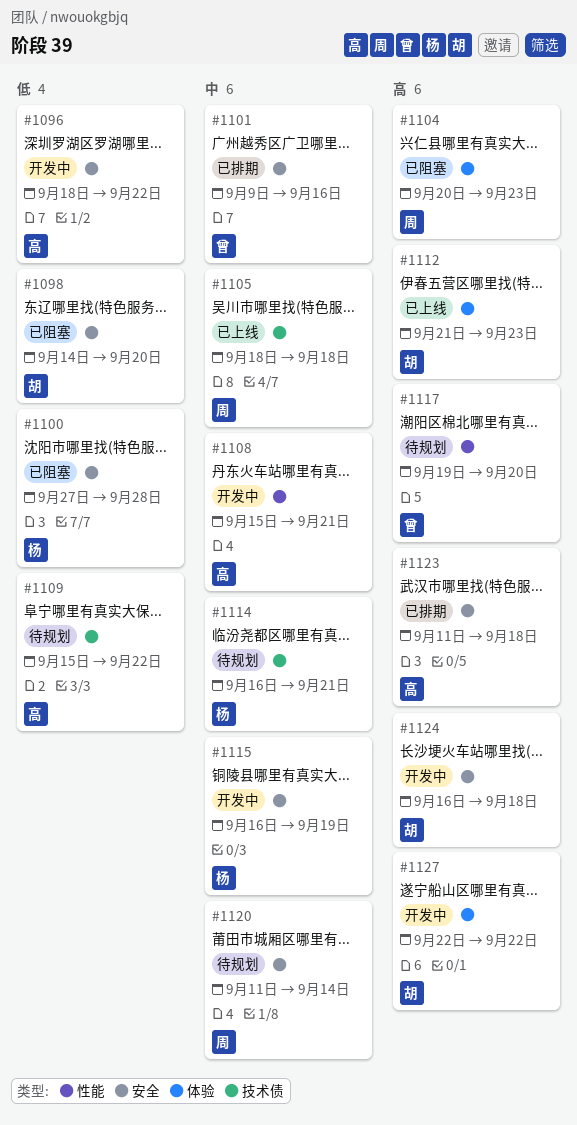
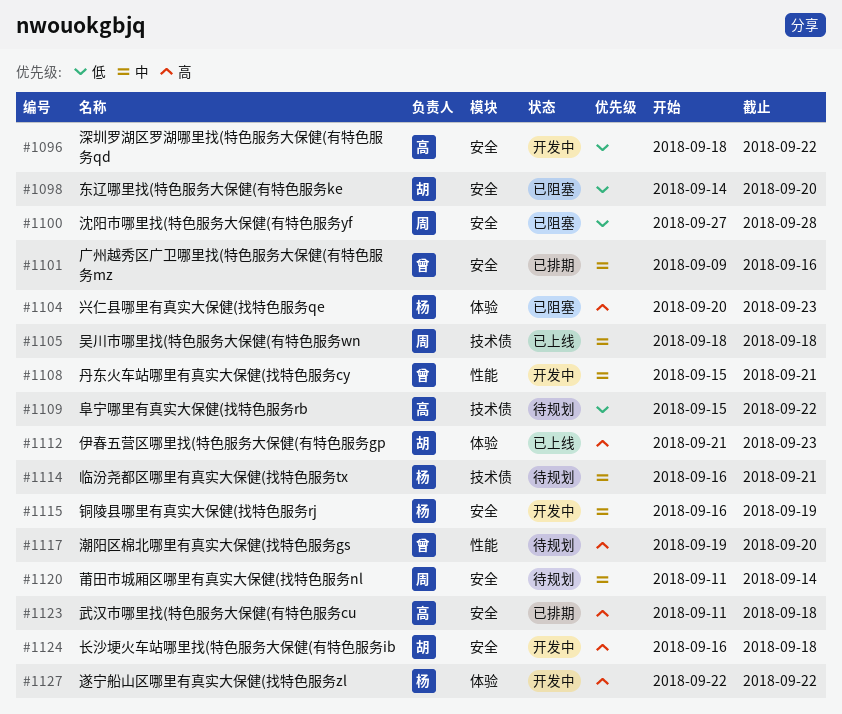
#1100, owner: 杨 -> 周
#1104, owner: 周 -> 杨
#1108, owner: 高 -> 曾
#1127, owner: 胡 -> 杨

